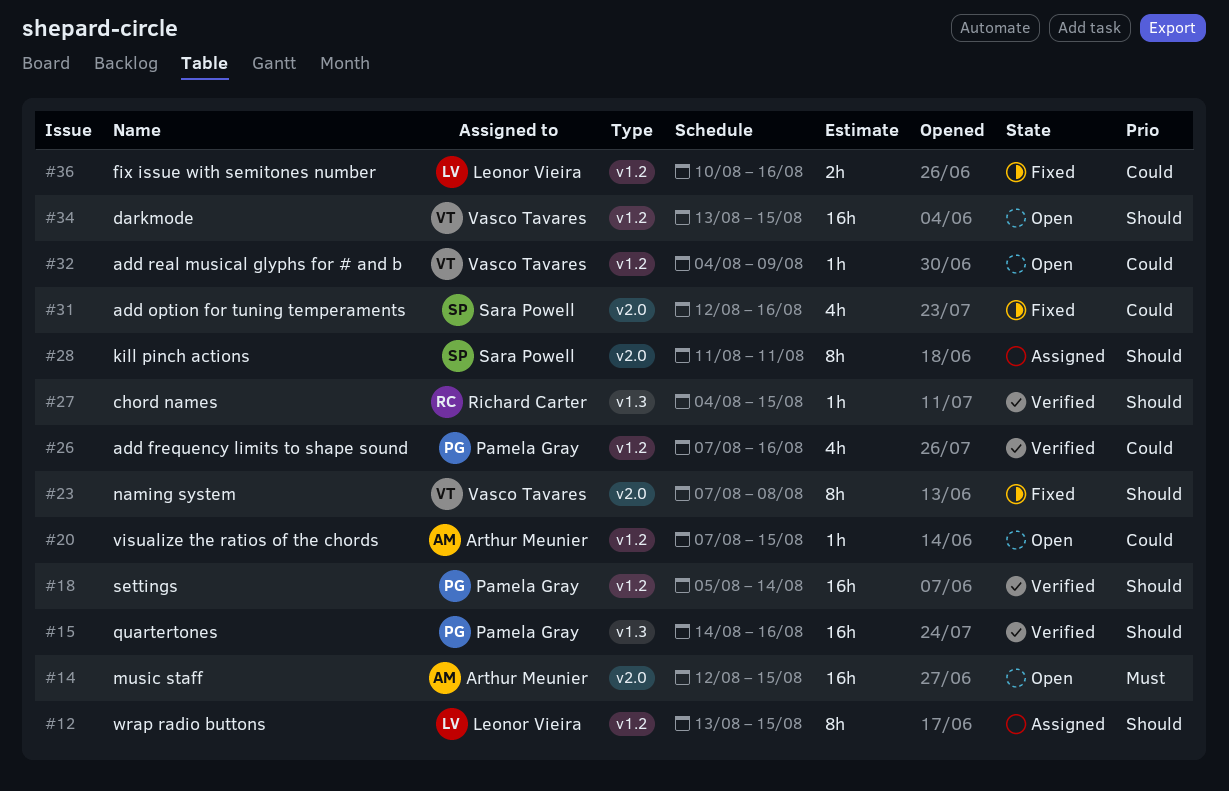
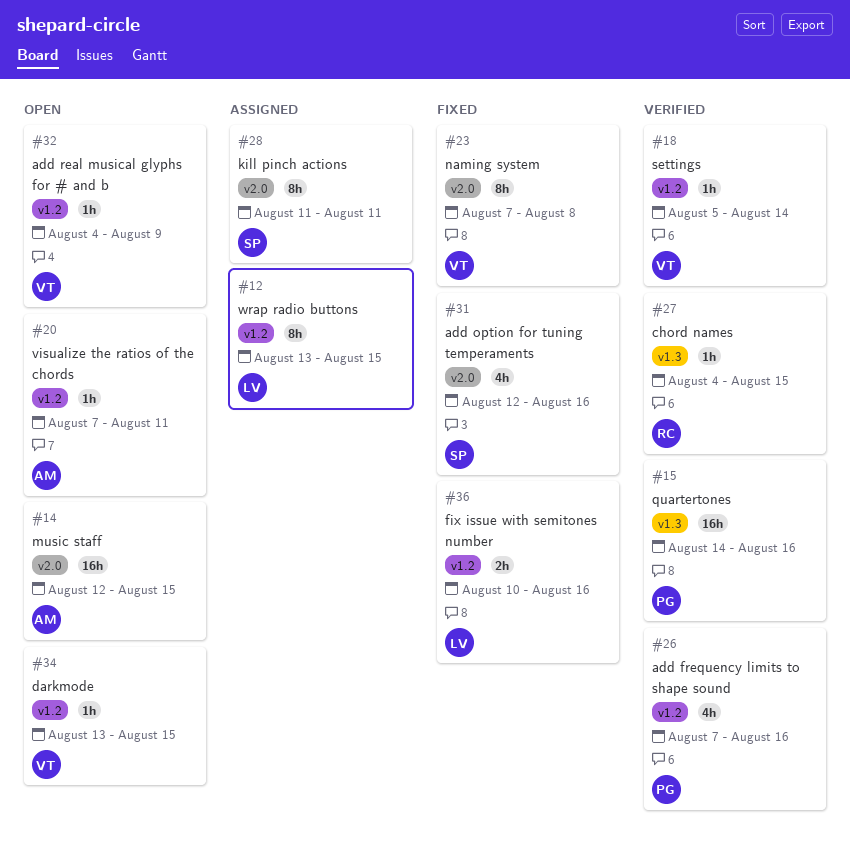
#18, owner: Pamela Gray -> Vasco Tavares
#18, estimate: 16h -> 1h
#20, due: Aug 15 -> Aug 11
#34, estimate: 16h -> 1h

